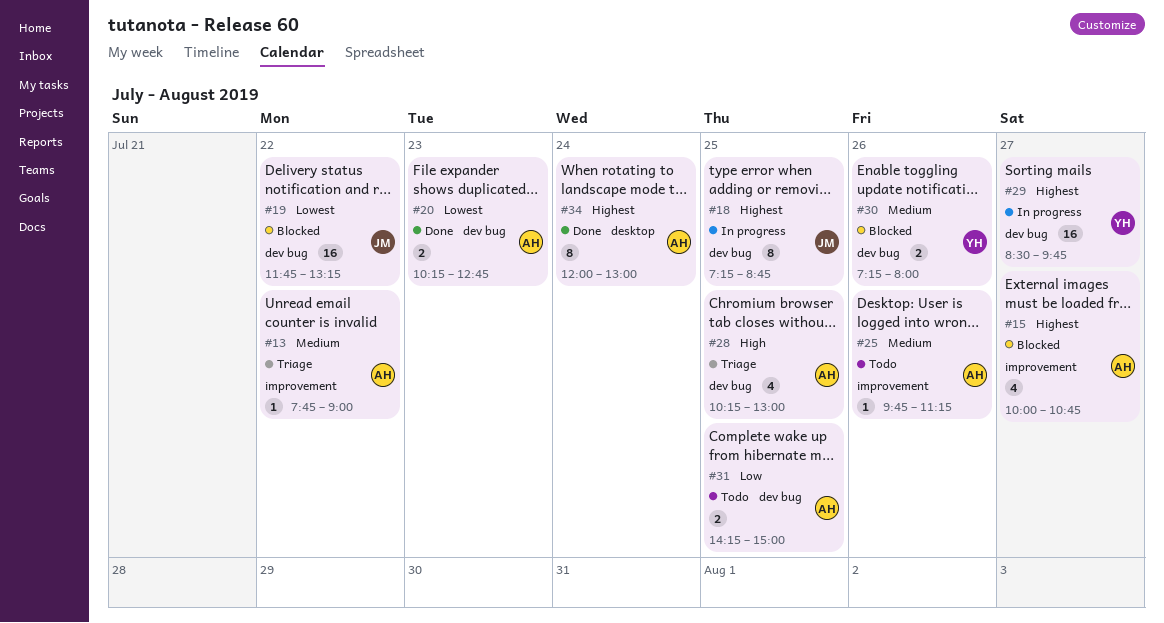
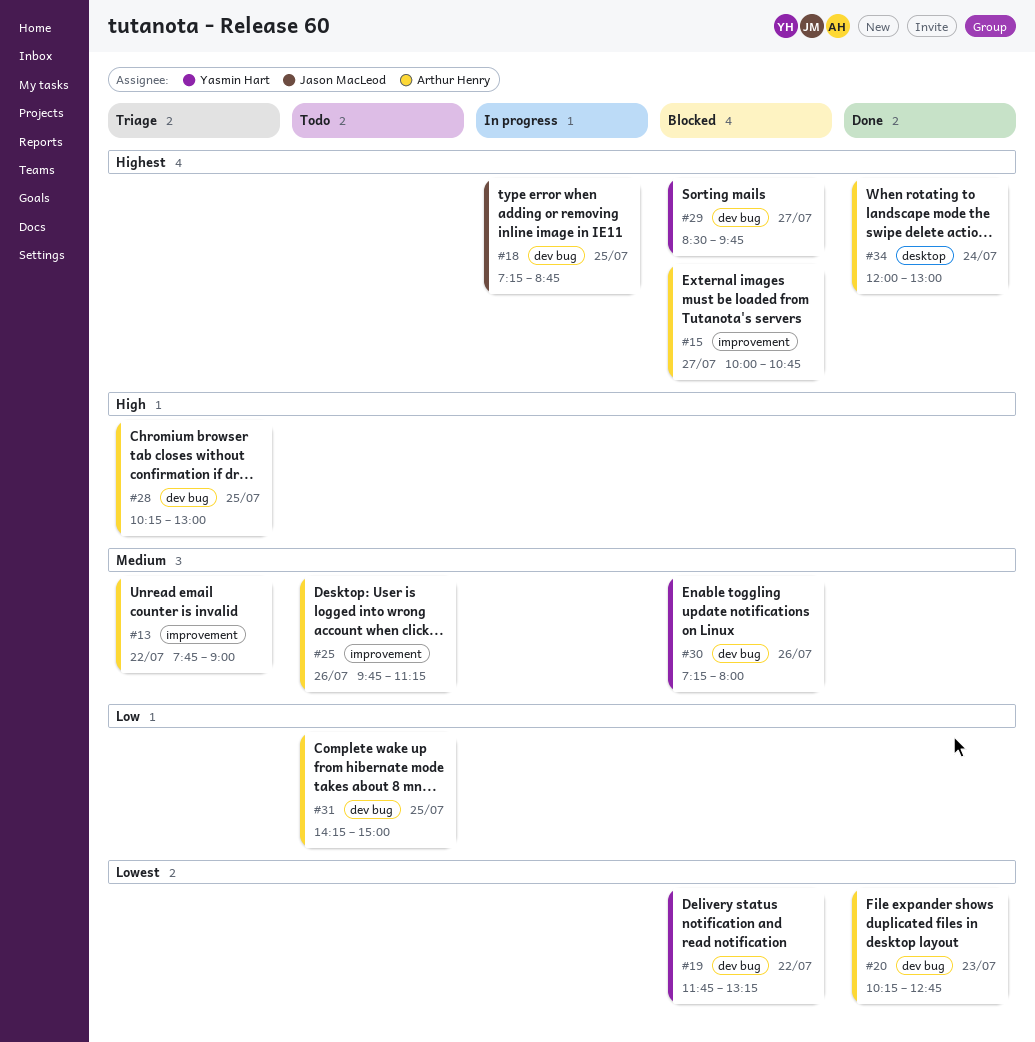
#19, owner: Jason MacLeod -> Yasmin Hart
#29, status: In progress -> Blocked

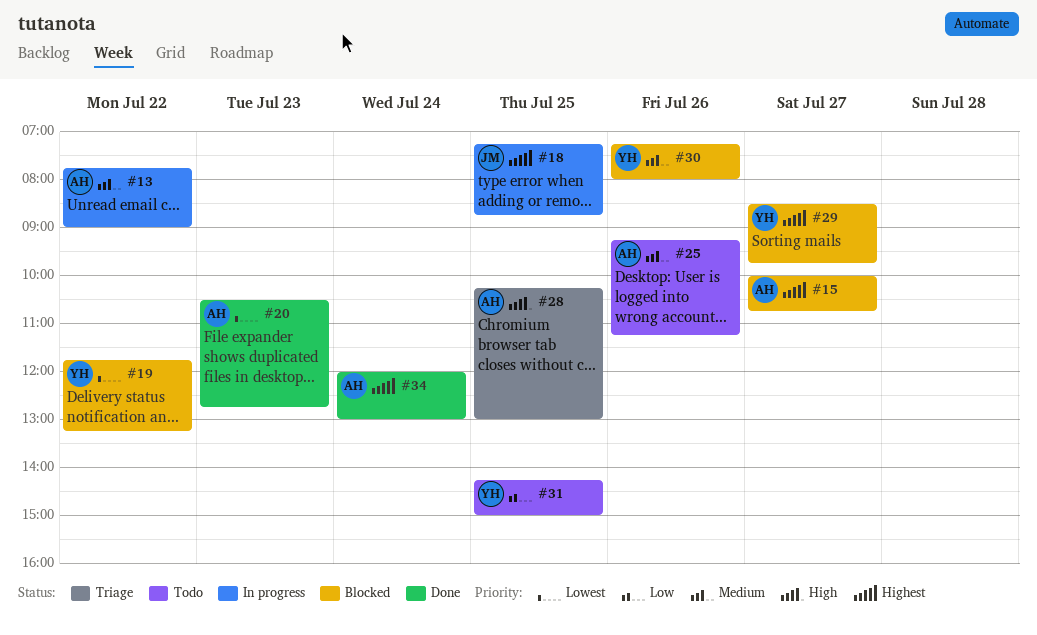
#13, status: Triage -> In progress
#20, begins: 10:15 -> 10:30
#25, begins: 09:45 -> 09:15
#31, owner: Arthur Henry -> Yasmin Hart

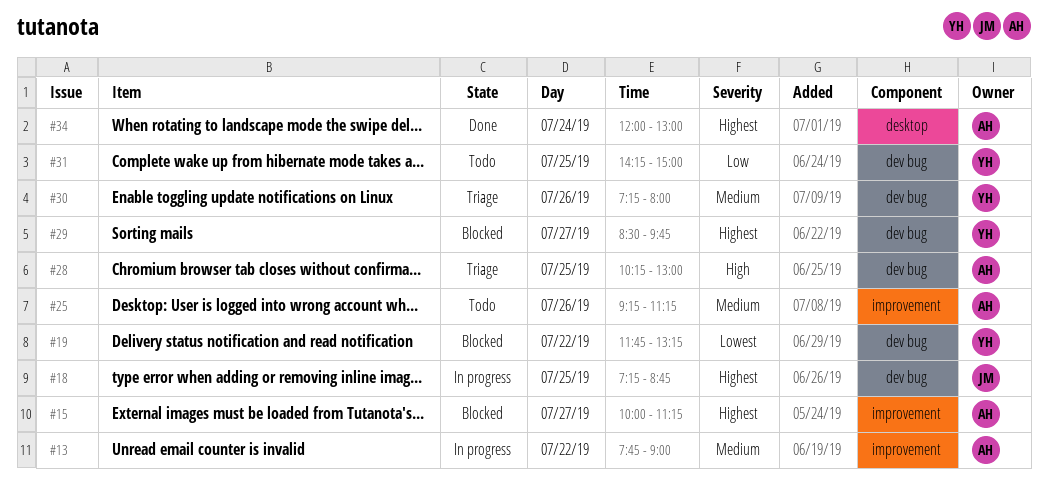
#15, ends: 10:45 -> 11:15
#20: present -> none
#30, status: Blocked -> Triage

